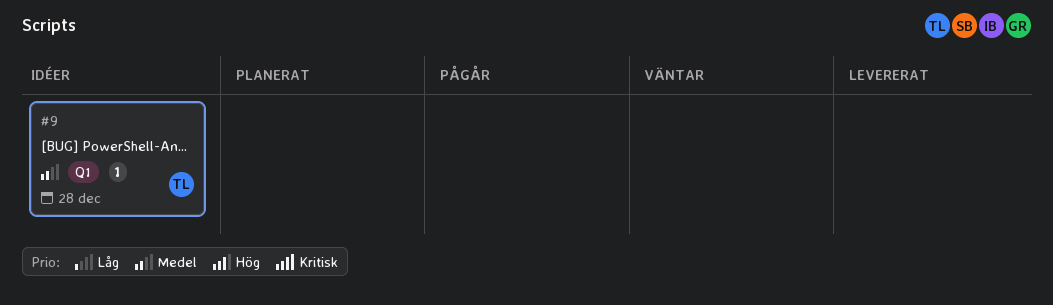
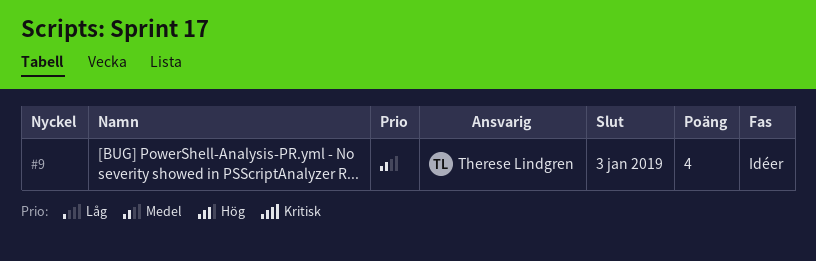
#9, estimate: 1 -> 4
#9, due: Dec 28 -> Jan 3

